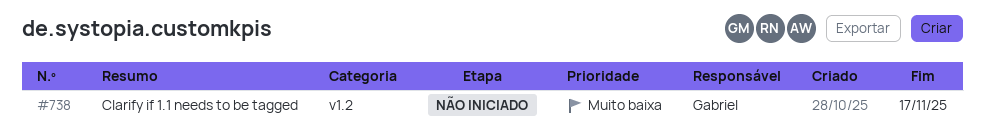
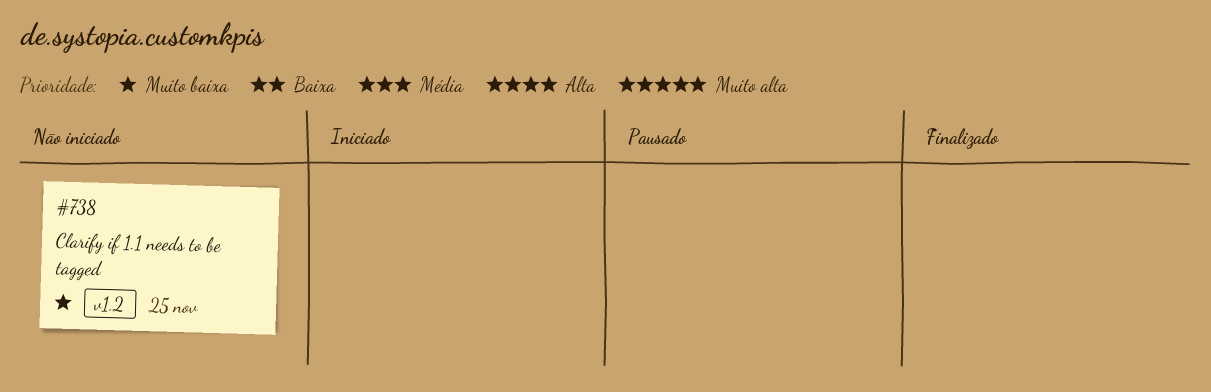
#738, due: Nov 17 -> Nov 25

